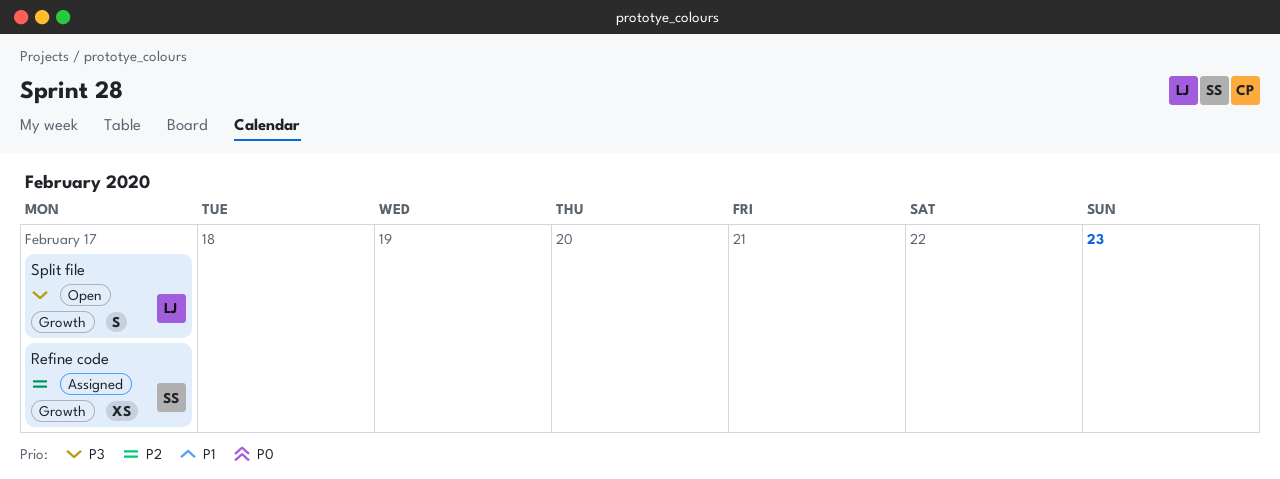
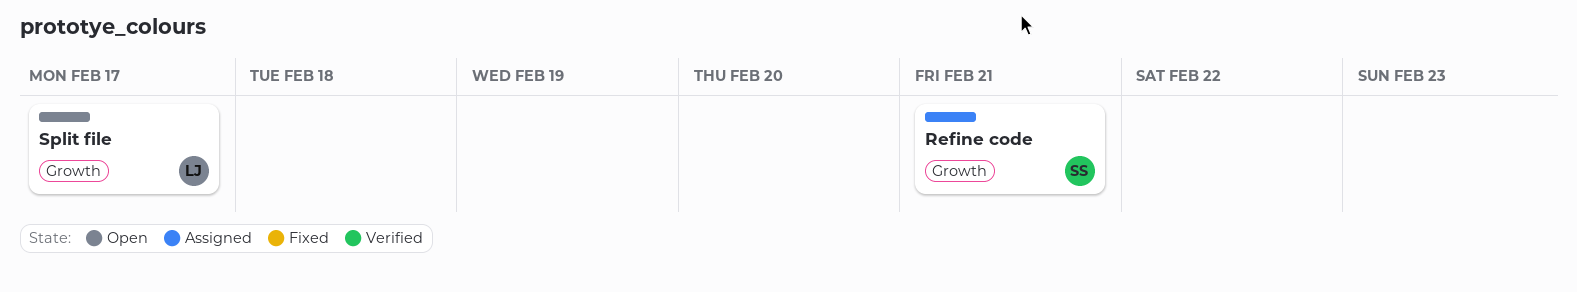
Refine code, due: Feb 17 -> Feb 21

